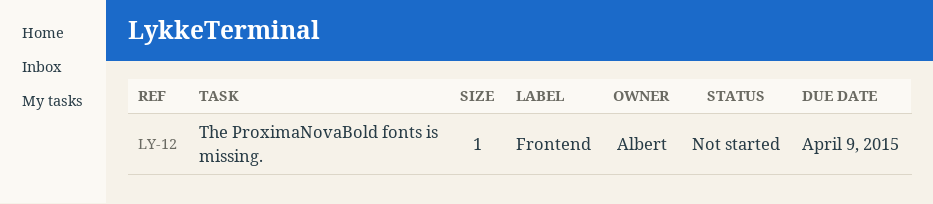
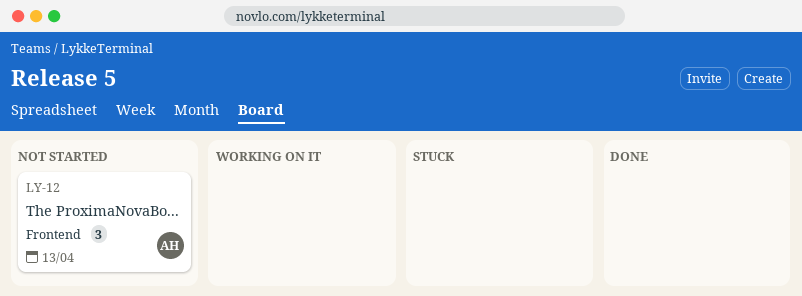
LY-12, estimate: 1 -> 3
LY-12, due: Apr 9 -> Apr 13

